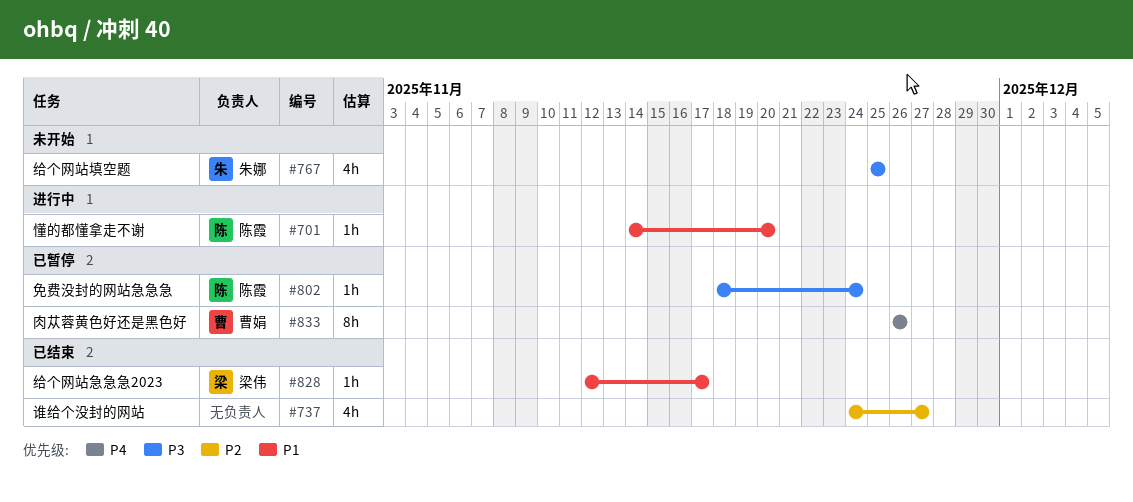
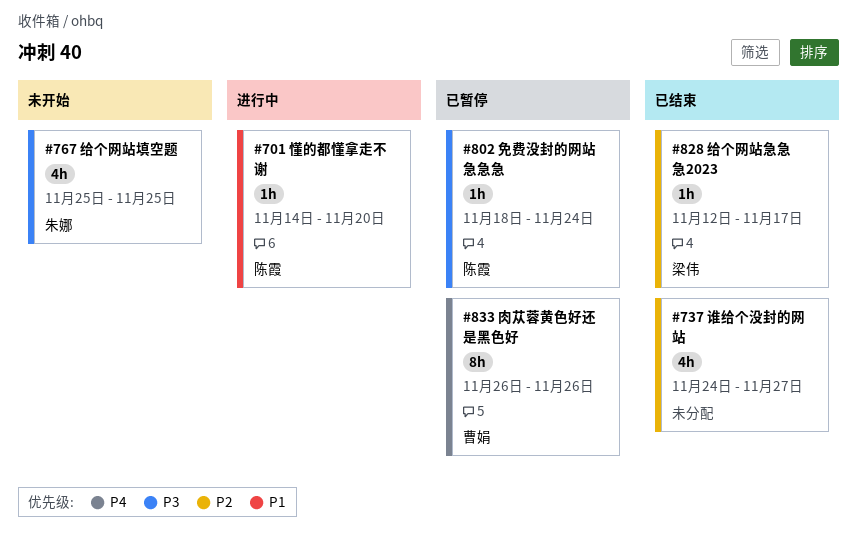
#828, priority: P1 -> P2

